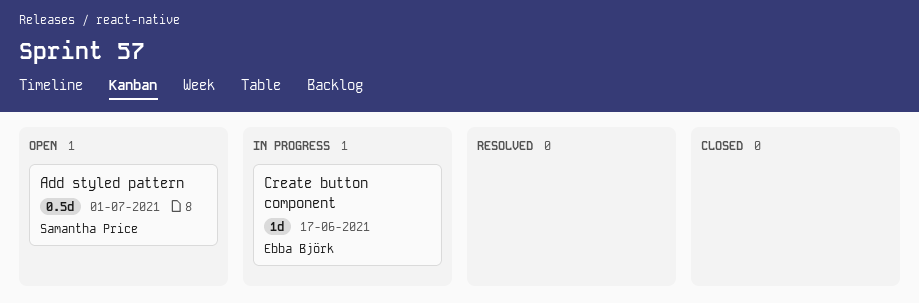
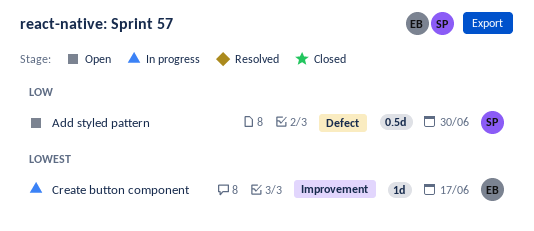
Add styled pattern, due: Jul 1 -> Jun 30

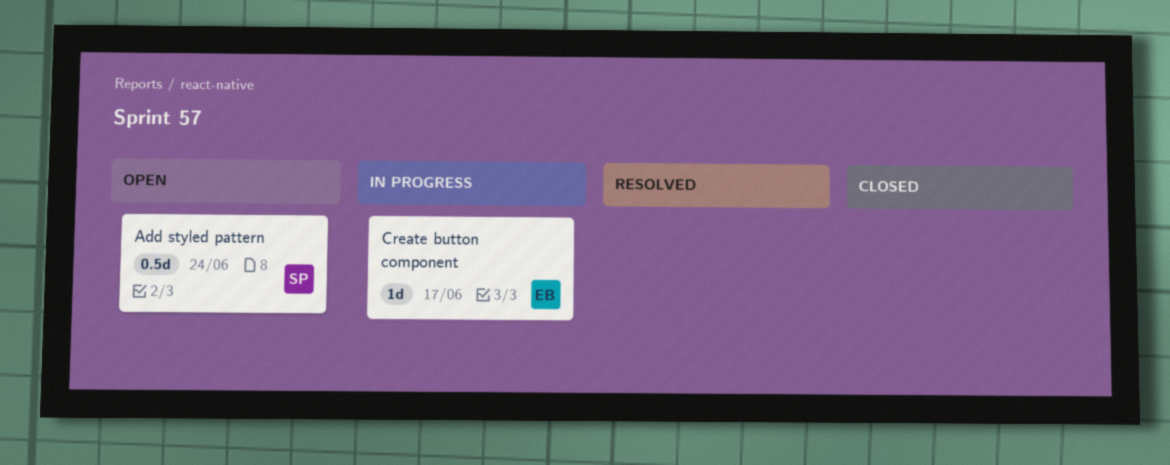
Add styled pattern, due: Jun 30 -> Jun 24

